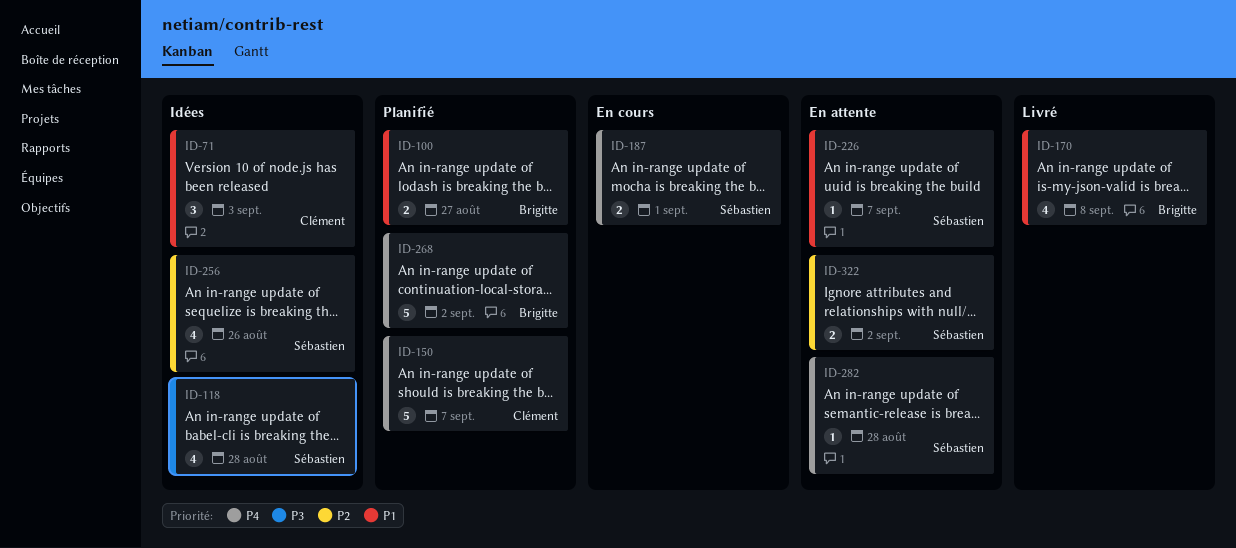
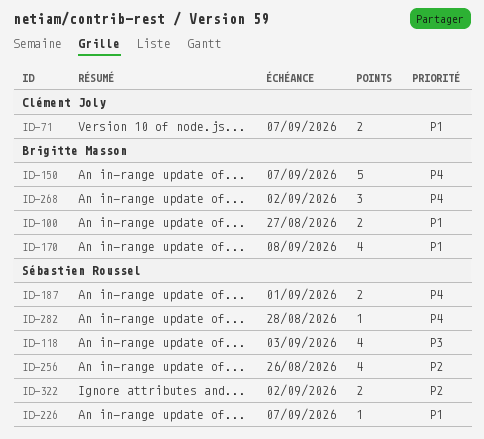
ID-71, estimate: 3 -> 2
ID-71, due: Sep 3 -> Sep 7
ID-118, due: Aug 28 -> Sep 3
ID-150, owner: Clément Joly -> Brigitte Masson
ID-268, estimate: 5 -> 3

